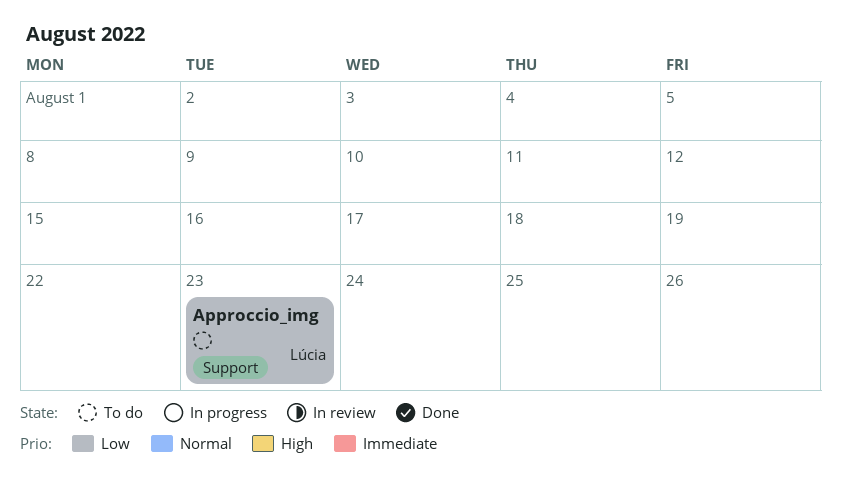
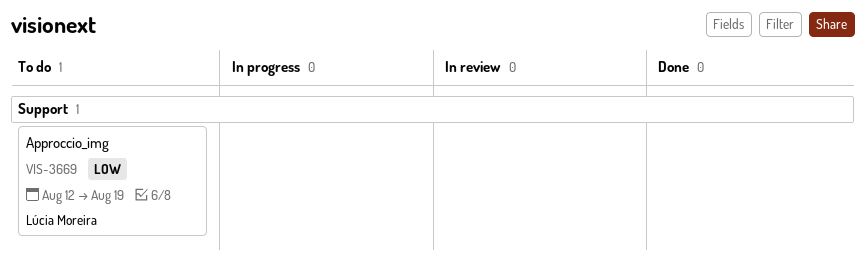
Approccio_img, due: Aug 23 -> Aug 19

